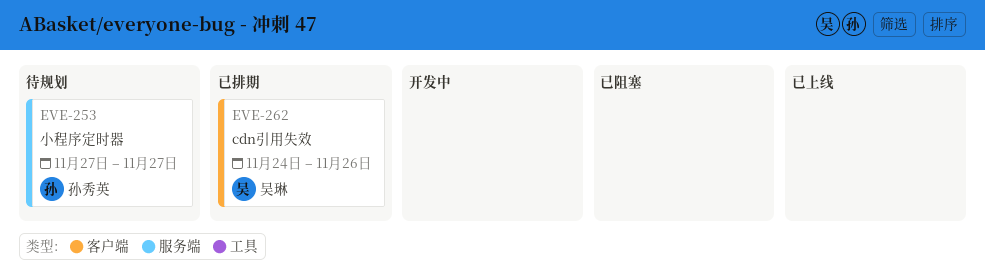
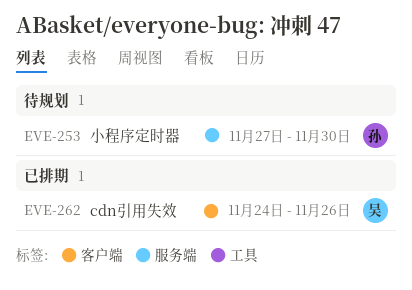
EVE-253, due: Nov 27 -> Nov 30

